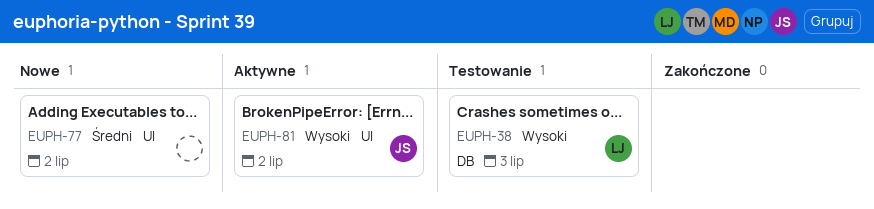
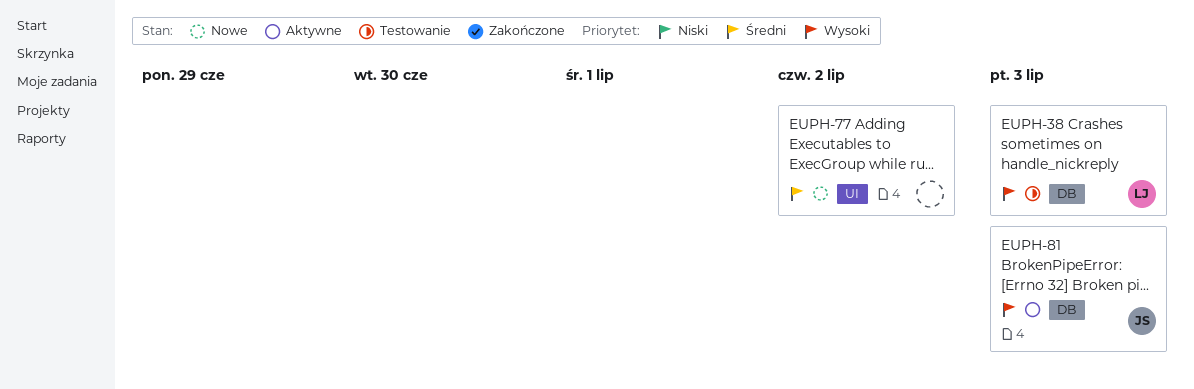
EUPH-81, label: UI -> DB
EUPH-81, due: Jul 2 -> Jul 3

